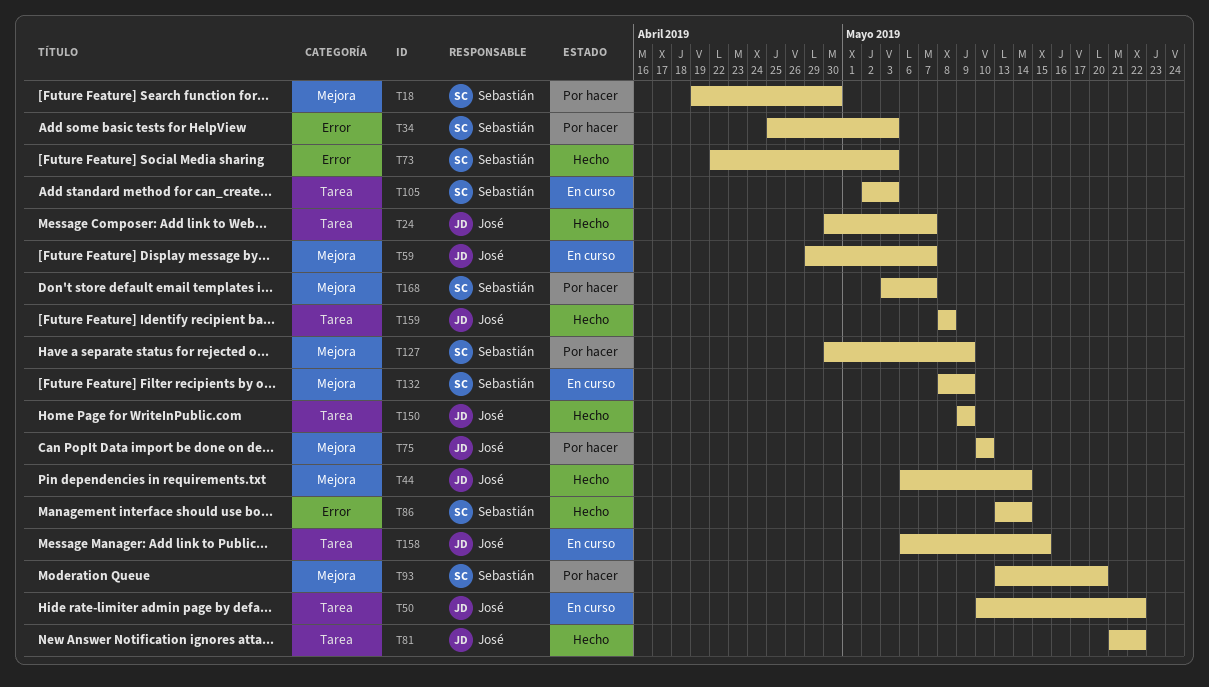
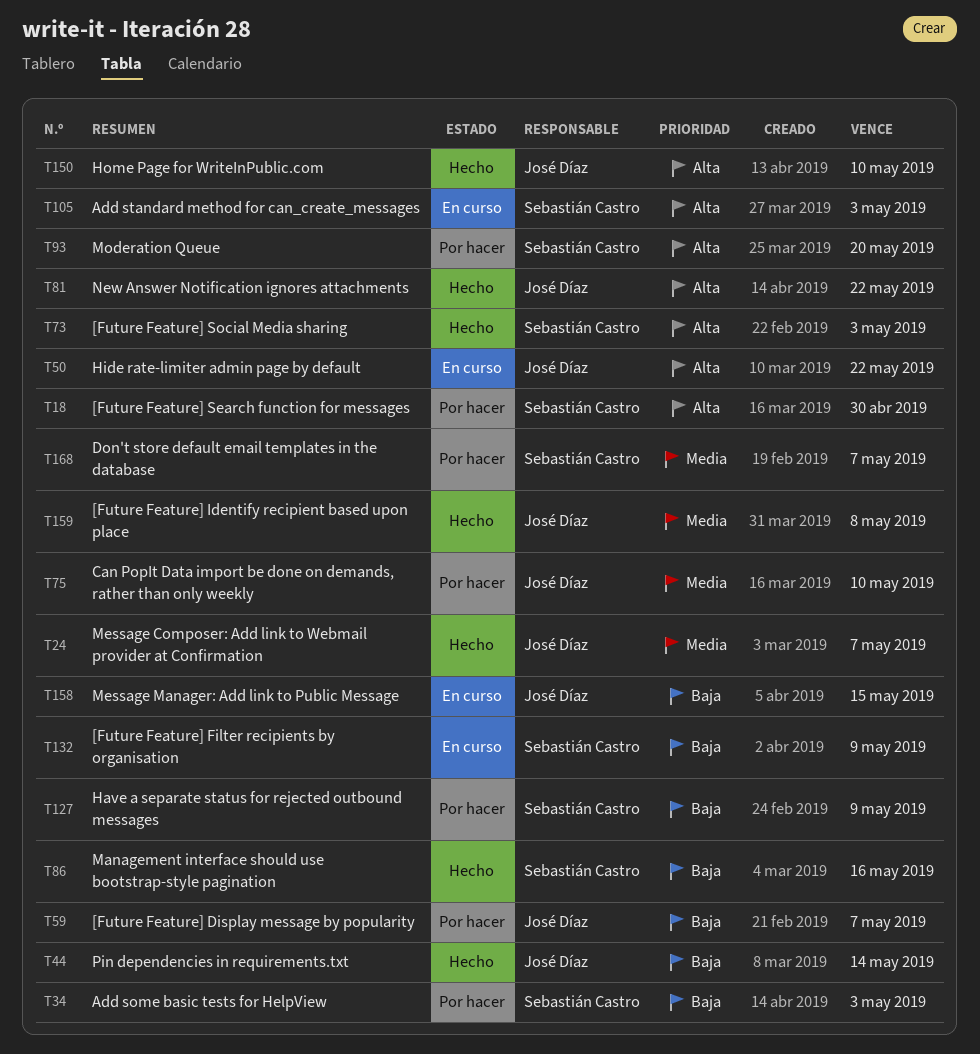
T59, status: En curso -> Por hacer
T86, due: May 14 -> May 16
T150, due: May 9 -> May 10

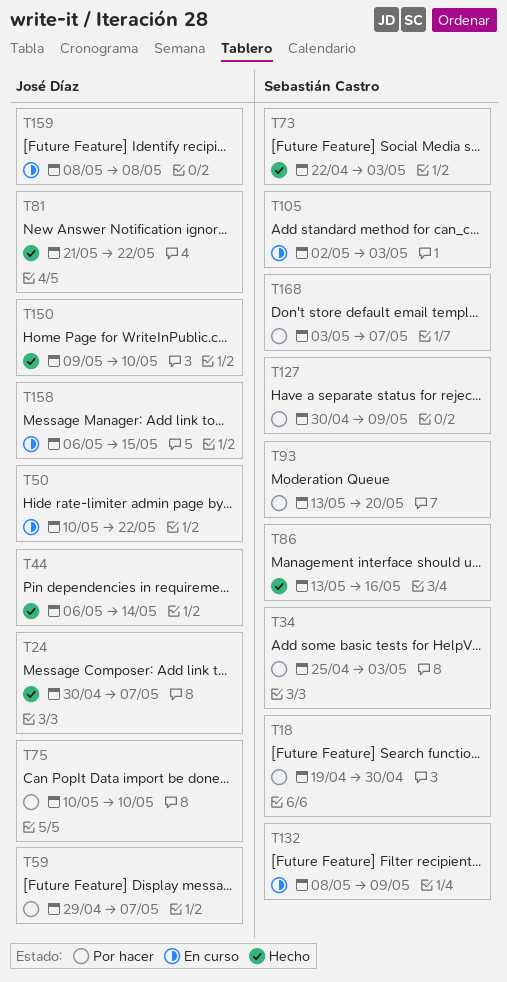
T159, status: Hecho -> En curso

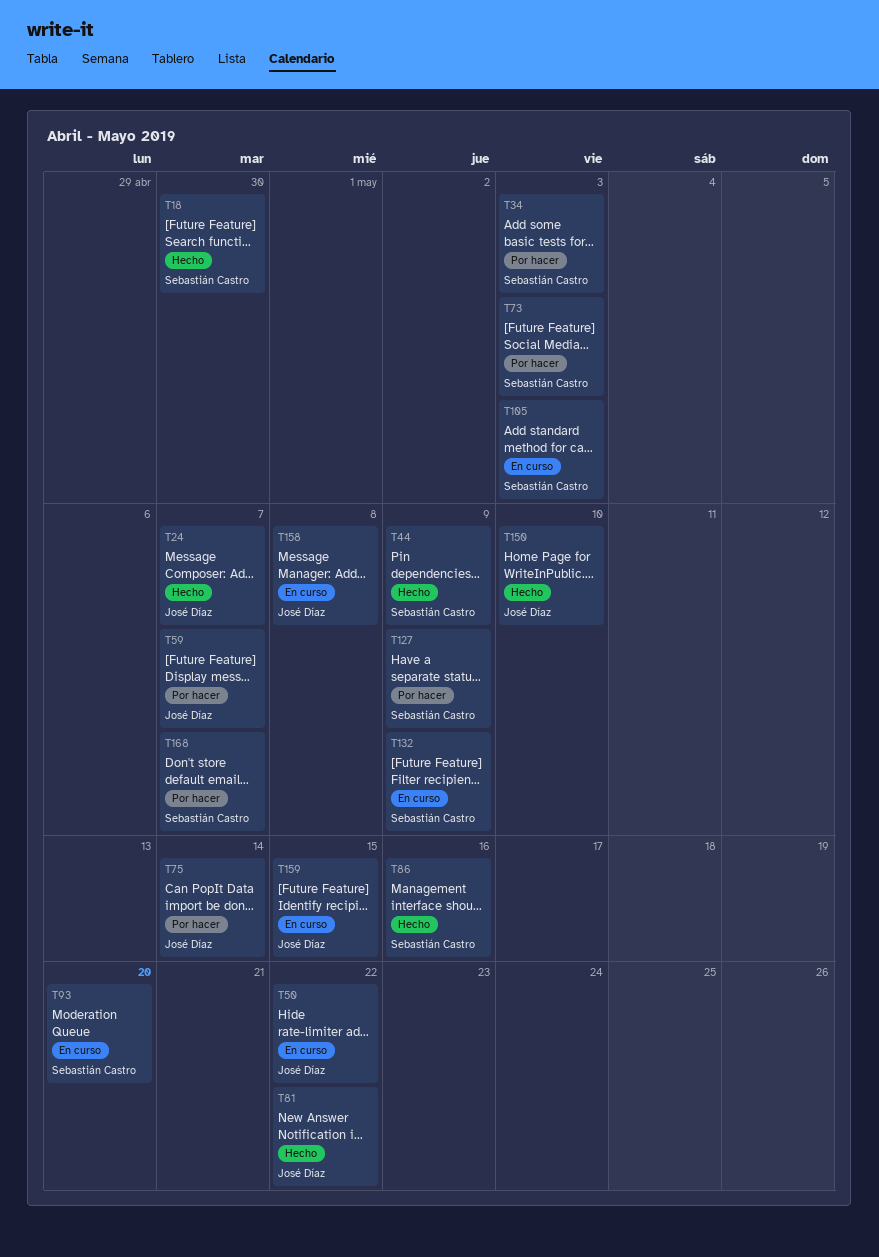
T18, status: Por hacer -> Hecho
T44, owner: José Díaz -> Sebastián Castro
T44, due: May 14 -> May 9
T73, status: Hecho -> Por hacer
T75, due: May 10 -> May 14
T93, status: Por hacer -> En curso
T158, due: May 15 -> May 8
T159, due: May 8 -> May 15

